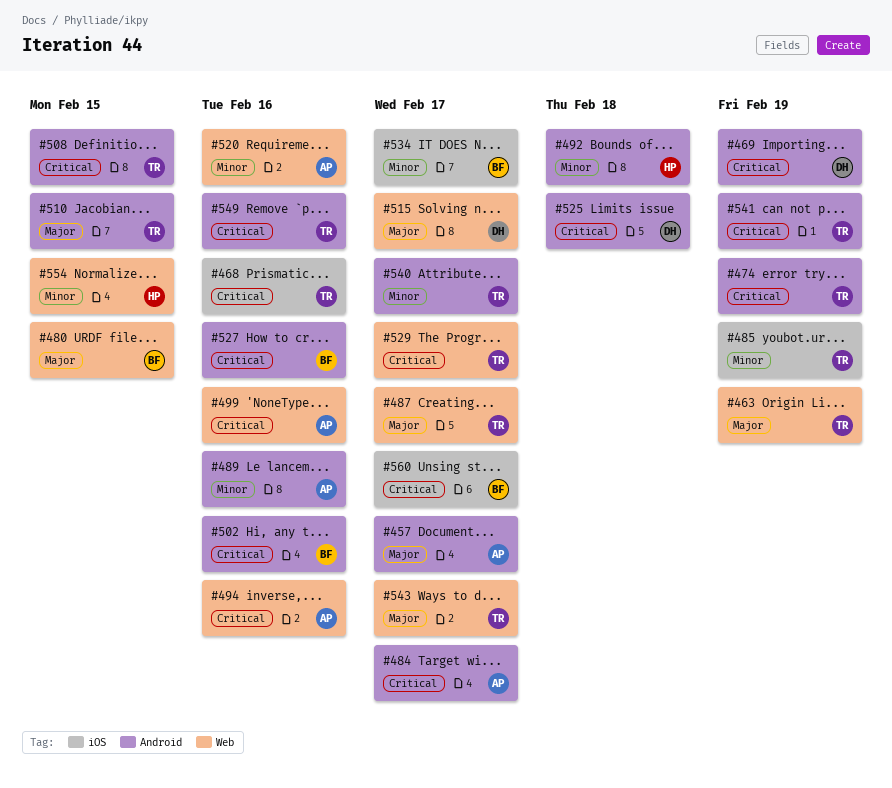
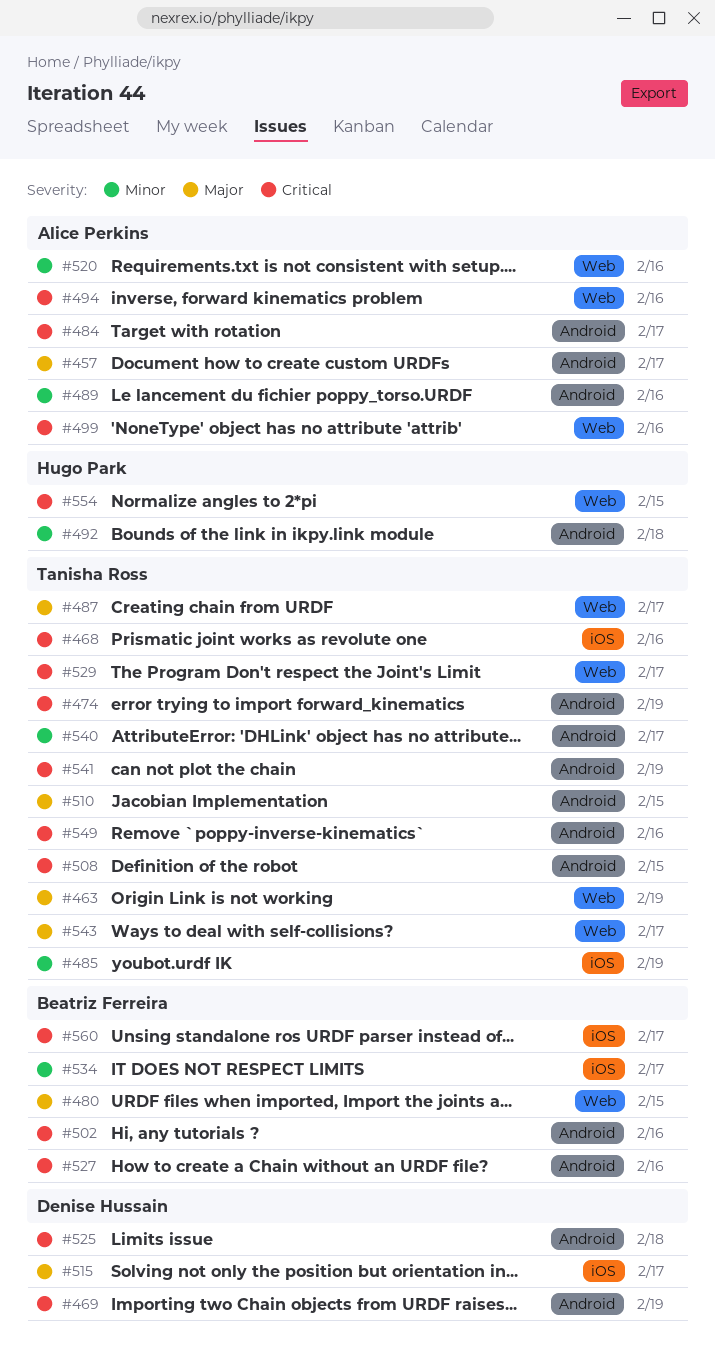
#515, label: Web -> iOS
#554, priority: Minor -> Critical

